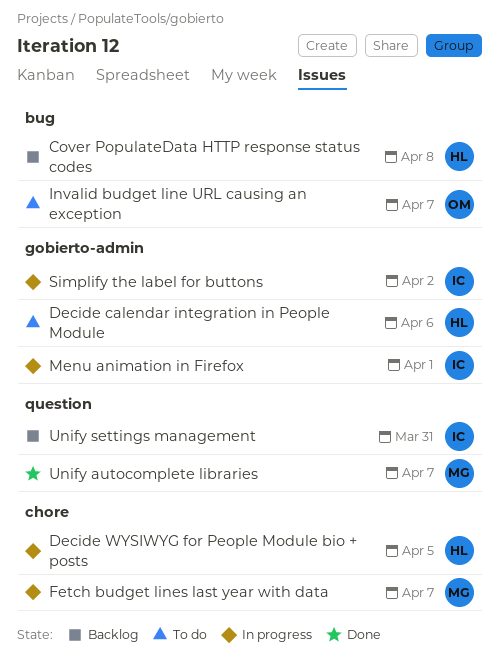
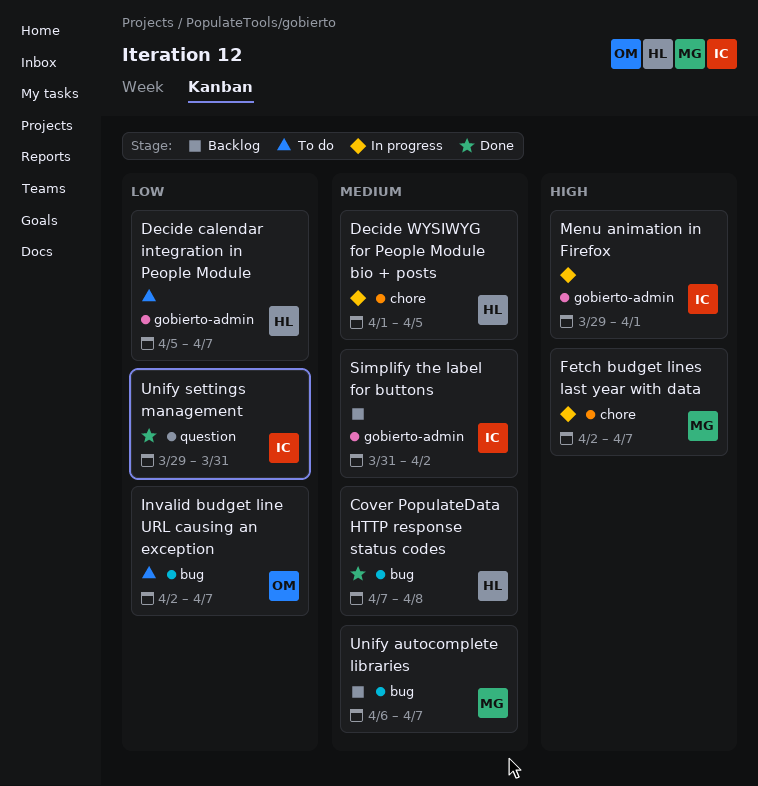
Cover PopulateData HTTP response status codes, status: Backlog -> Done
Decide calendar integration in People Module, due: Apr 6 -> Apr 7
Simplify the label for buttons, status: In progress -> Backlog
Unify autocomplete libraries, status: Done -> Backlog
Unify autocomplete libraries, label: question -> bug
Unify settings management, status: Backlog -> Done

